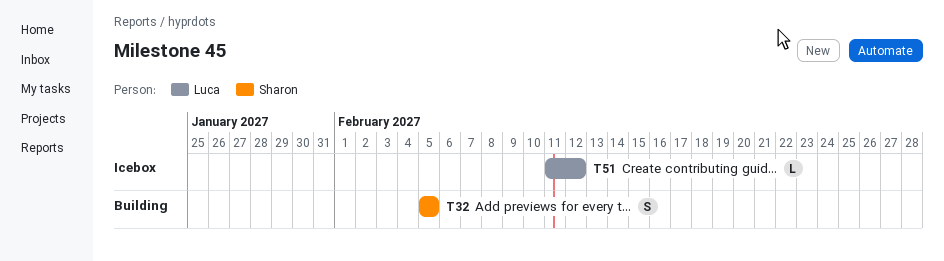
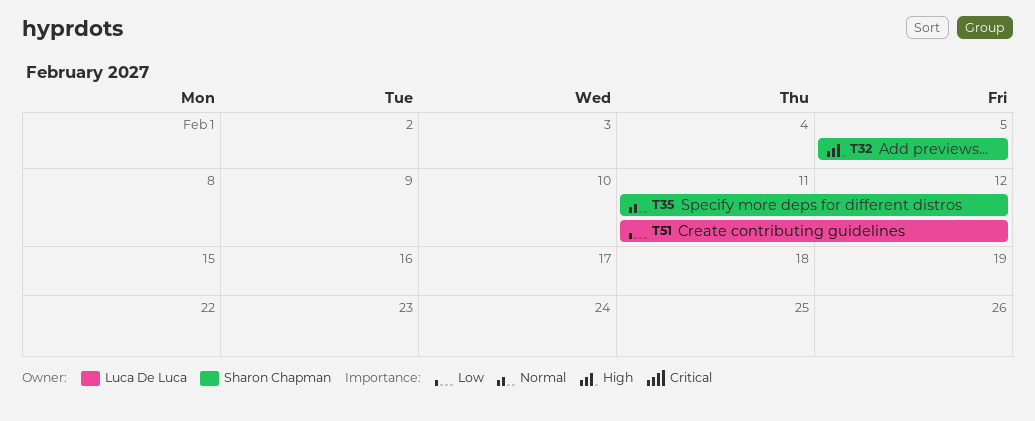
T35: none -> present

